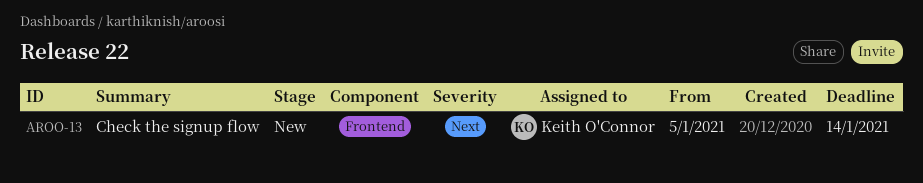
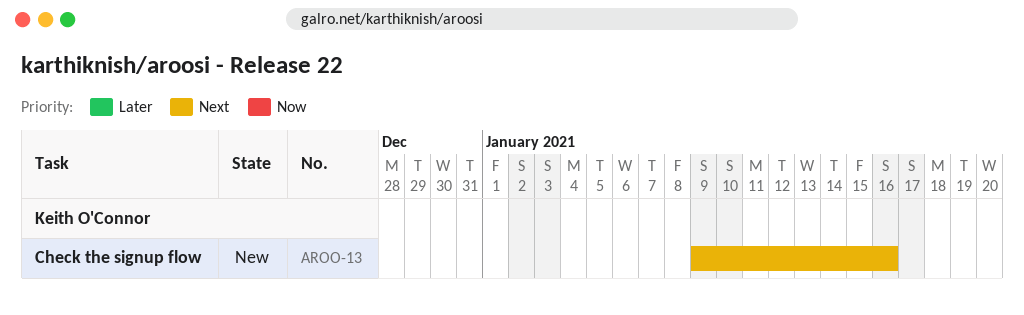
AROO-13, start: Jan 5 -> Jan 9
AROO-13, due: Jan 14 -> Jan 16

